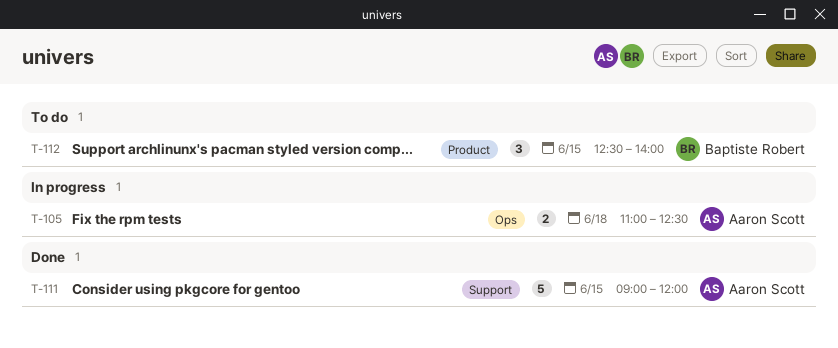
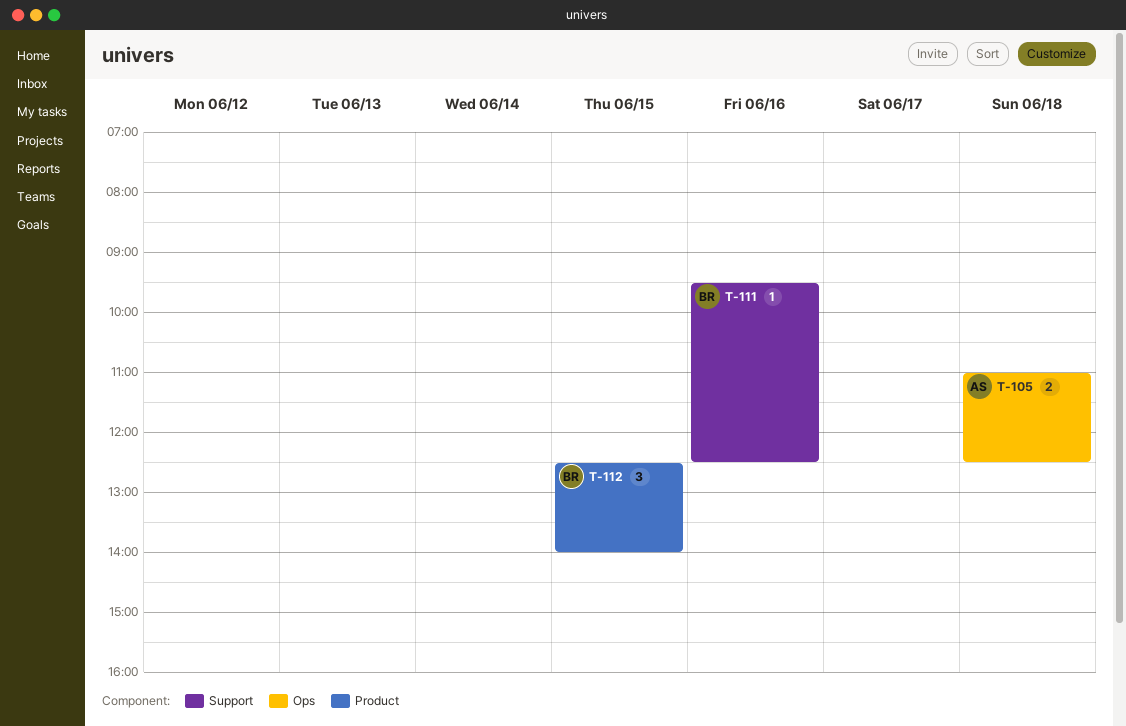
T-111, owner: Aaron Scott -> Baptiste Robert
T-111, estimate: 5 -> 1
T-111, day: Jun 15 -> Jun 16
T-111, begins: 09:00 -> 09:30
T-111, ends: 12:00 -> 12:30

